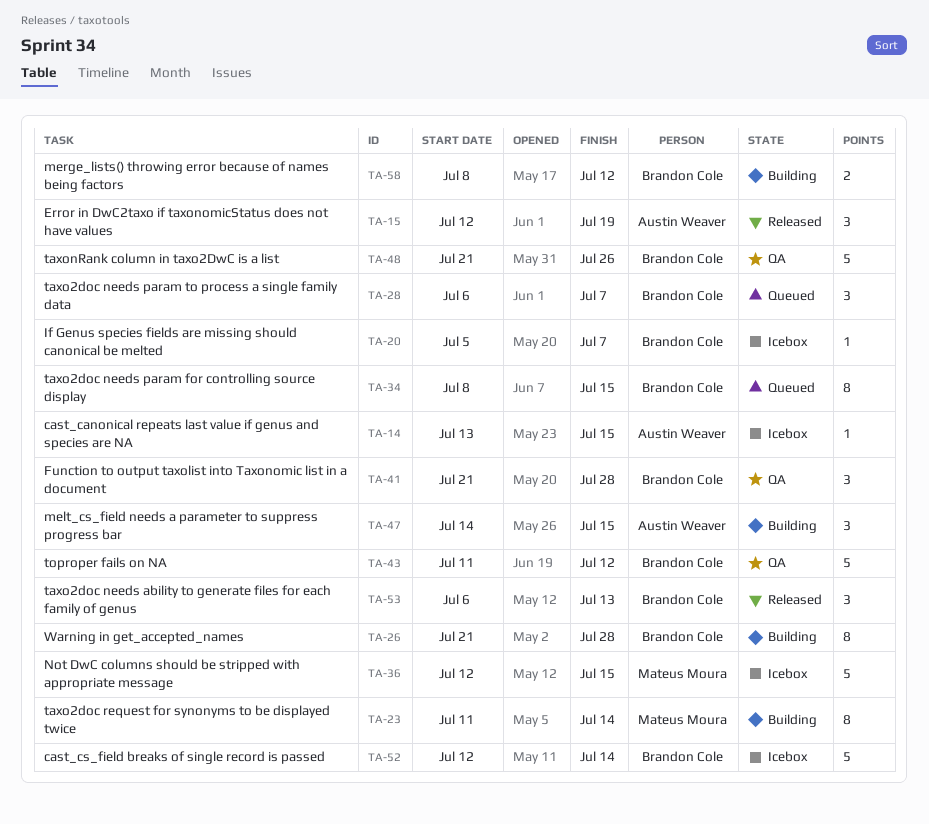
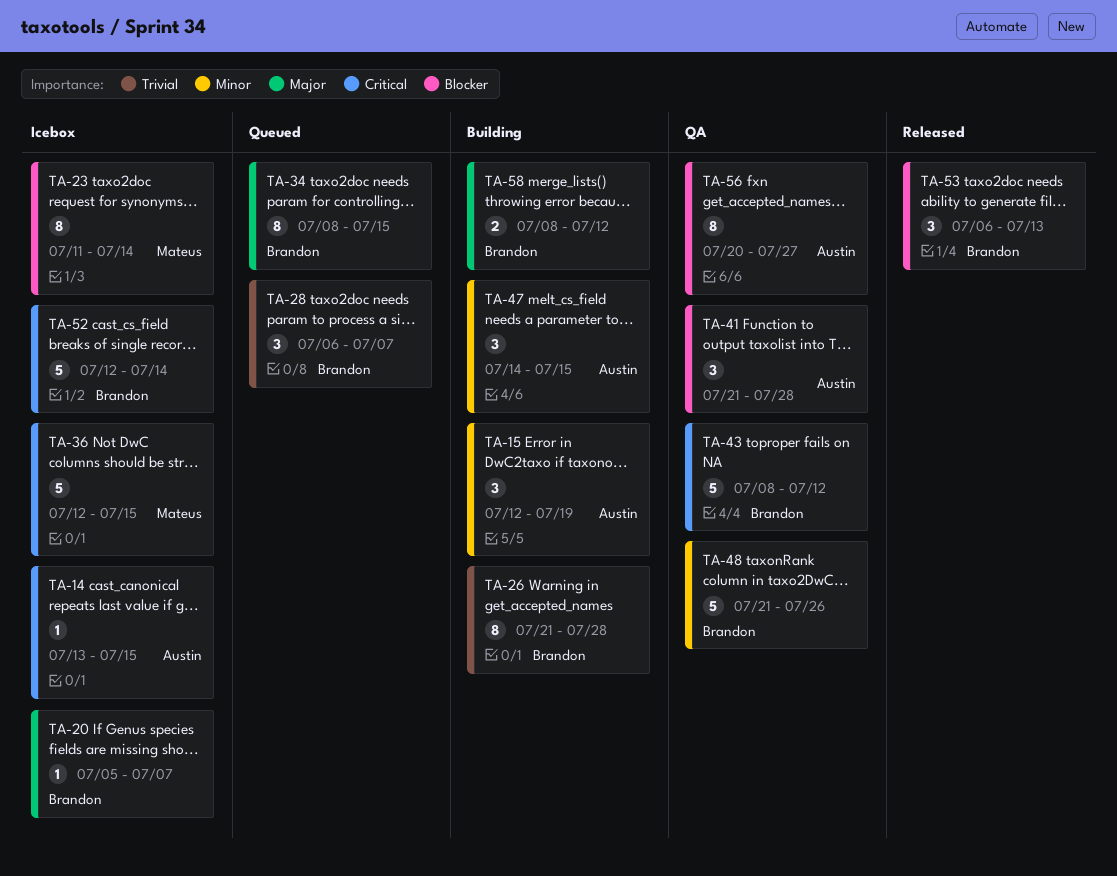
TA-15, status: Released -> Building
TA-23, status: Building -> Icebox
TA-41, owner: Brandon Cole -> Austin Weaver
TA-43, start: Jul 11 -> Jul 8
TA-56: none -> present

